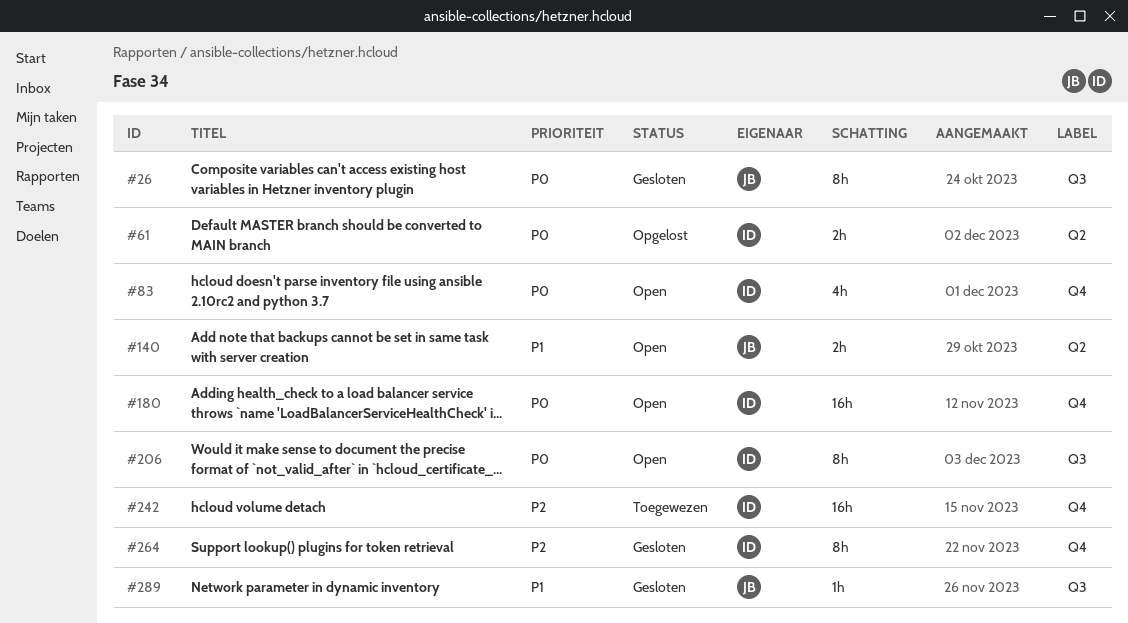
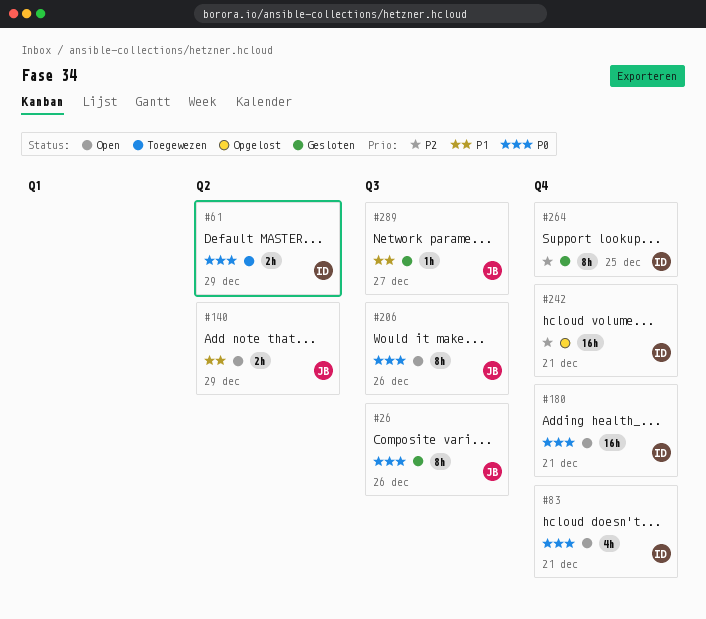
#61, status: Opgelost -> Toegewezen
#206, owner: ID -> JB
#242, status: Toegewezen -> Opgelost

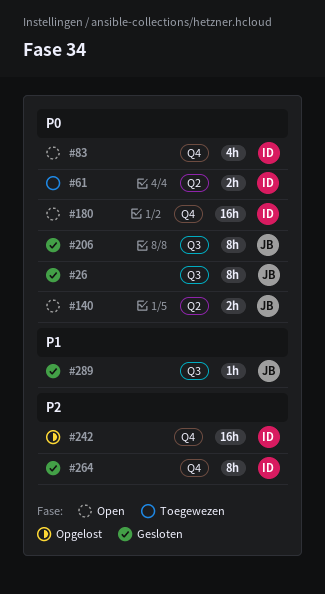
#140, priority: P1 -> P0
#206, status: Open -> Gesloten

